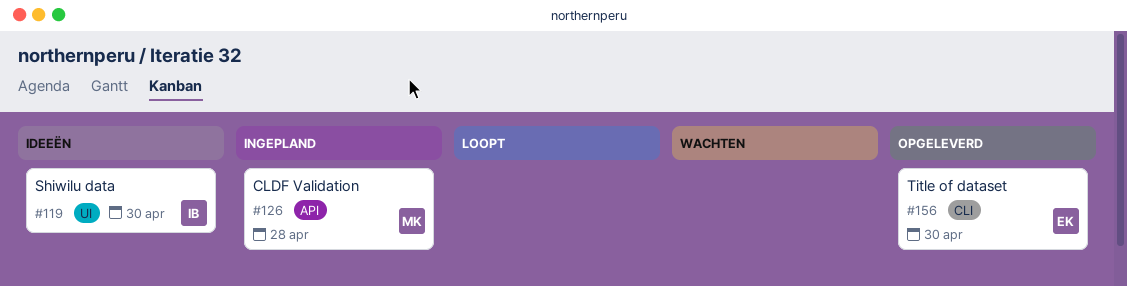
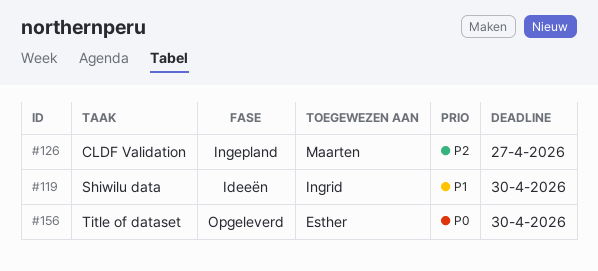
#126, due: Apr 28 -> Apr 27

